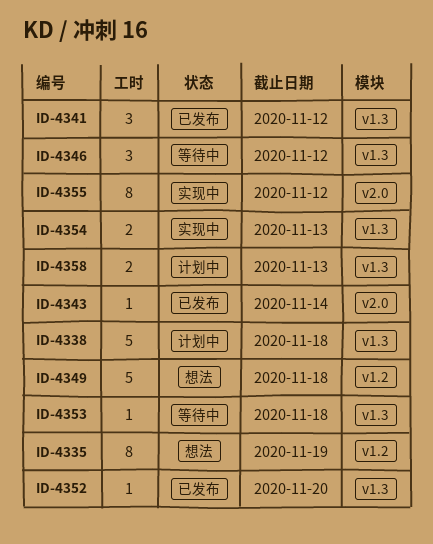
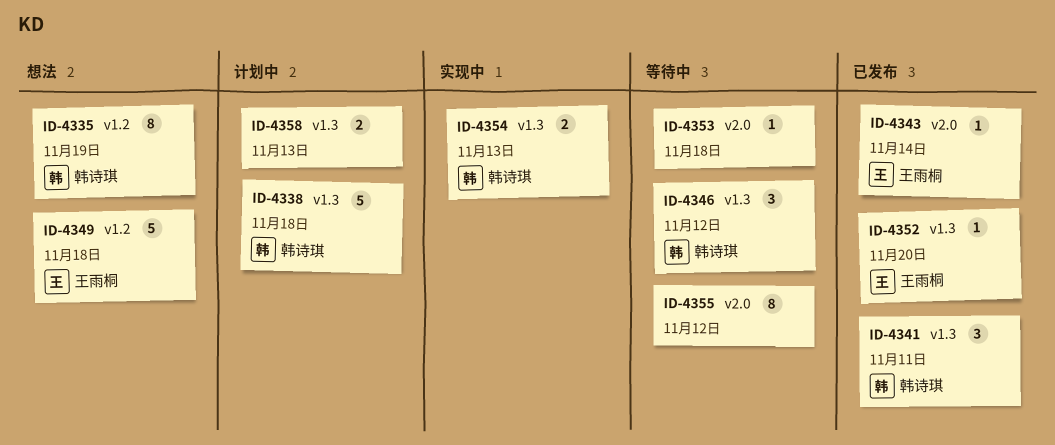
ID-4341, due: Nov 12 -> Nov 11
ID-4353, label: v1.3 -> v2.0
ID-4355, status: 实现中 -> 等待中

